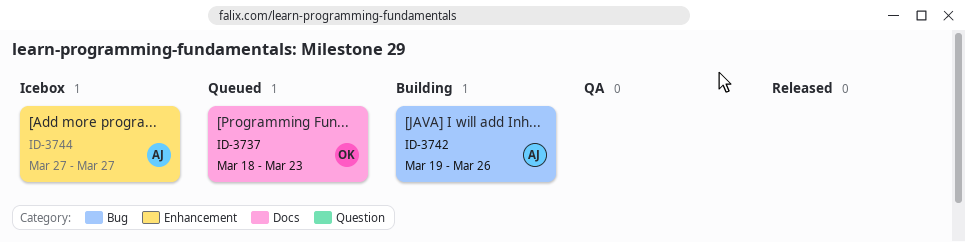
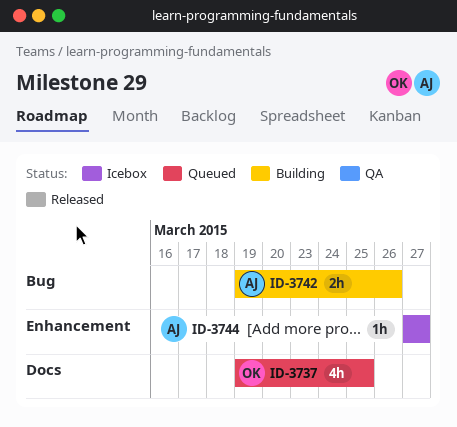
ID-3737, start: Mar 18 -> Mar 19
ID-3737, due: Mar 23 -> Mar 25

